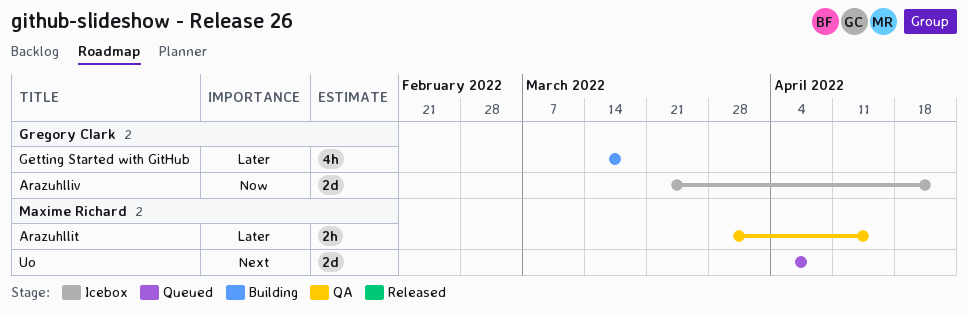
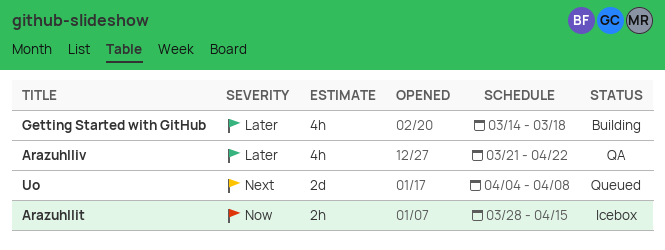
Arazuhllit, status: QA -> Icebox
Arazuhllit, priority: Later -> Now
Arazuhlliv, status: Icebox -> QA
Arazuhlliv, priority: Now -> Later
Arazuhlliv, estimate: 2d -> 4h

